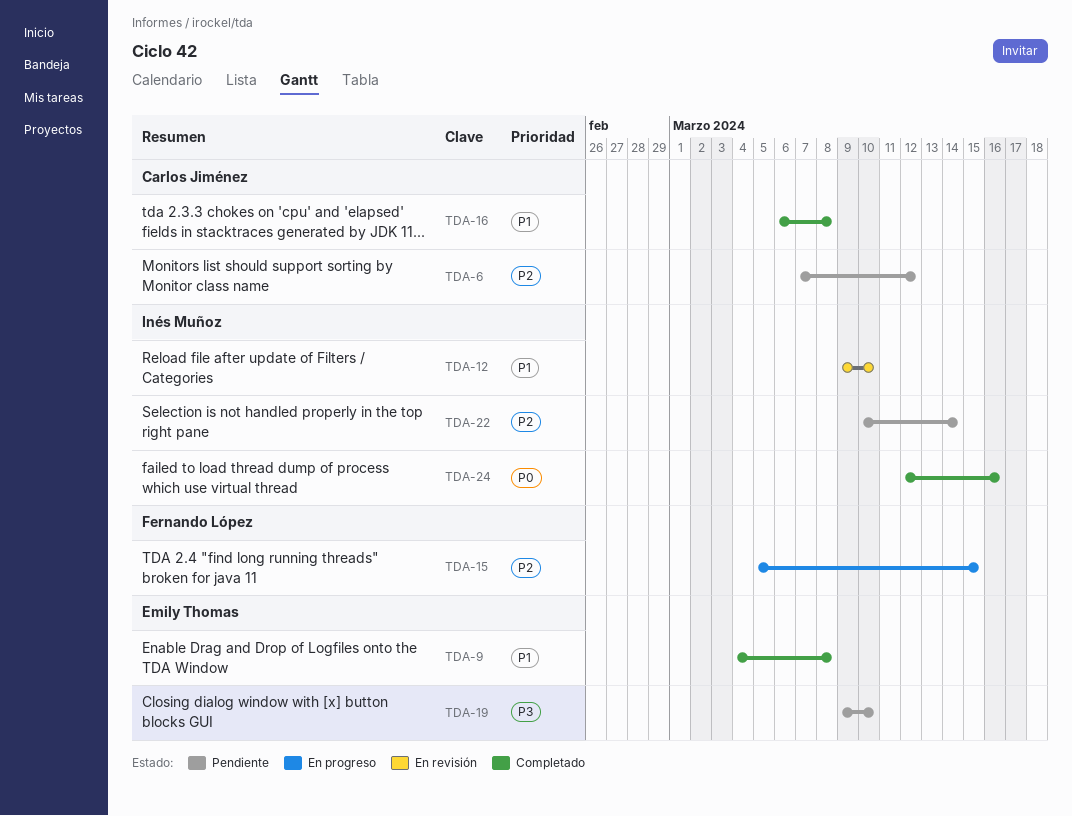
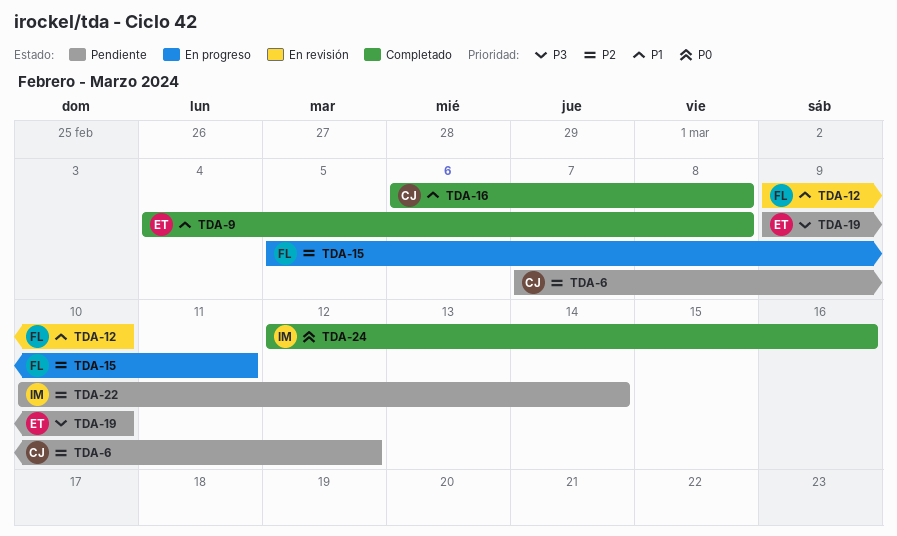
TDA-12, owner: Inés Muñoz -> Fernando López
TDA-15, due: Mar 15 -> Mar 11

